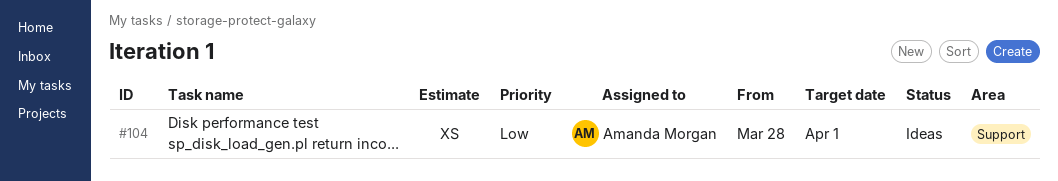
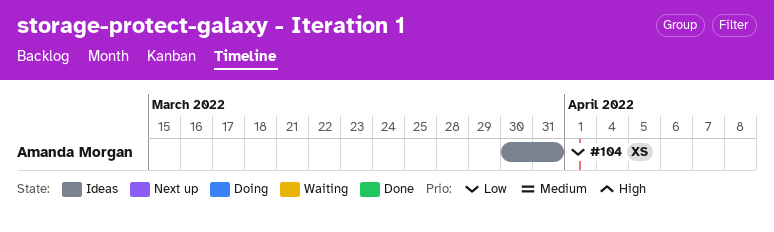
#104, start: Mar 28 -> Mar 30
#104, due: Apr 1 -> Mar 31

